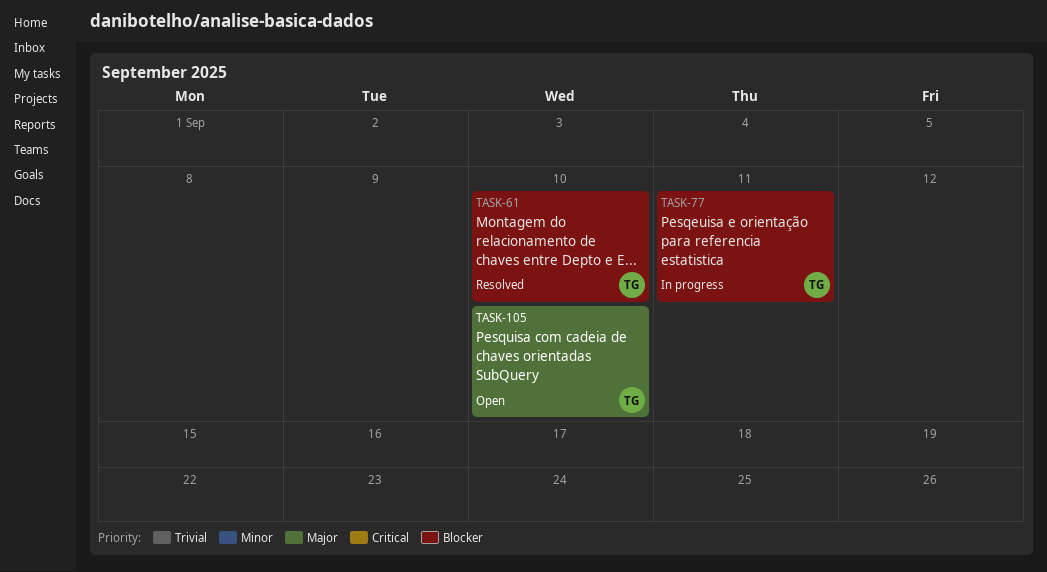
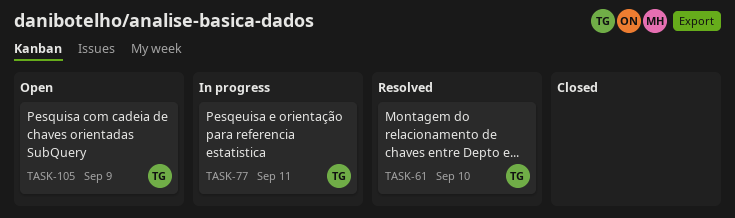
TASK-105, due: Sep 10 -> Sep 9

